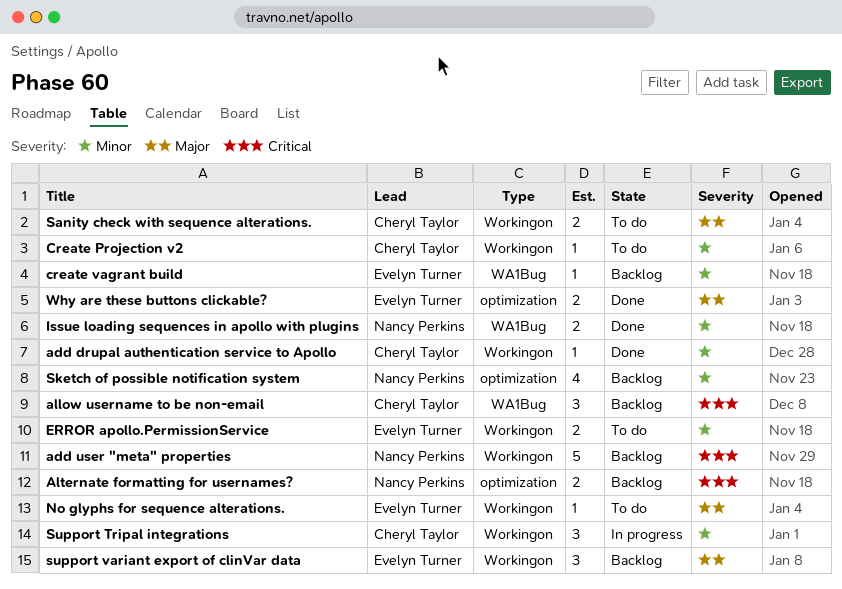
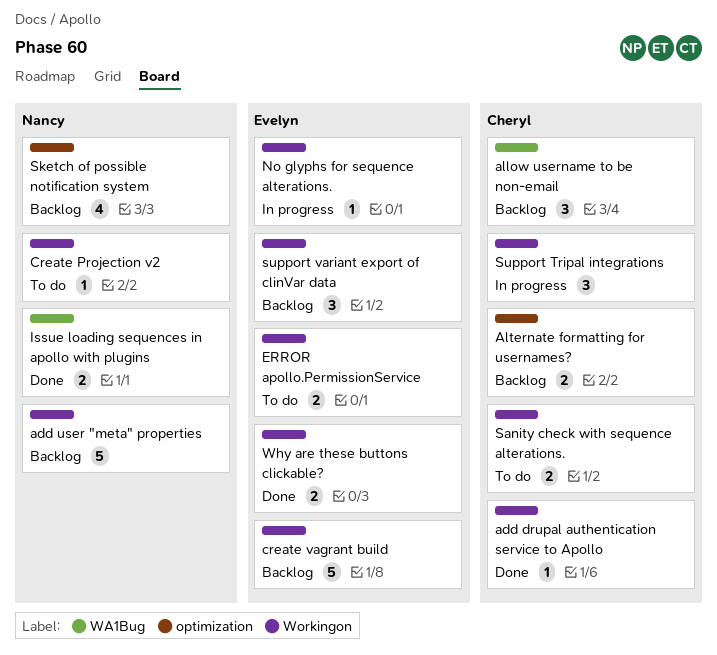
Alternate formatting for usernames?, owner: Nancy Perkins -> Cheryl Taylor
Create Projection v2, owner: Cheryl Taylor -> Nancy Perkins
create vagrant build, label: WA1Bug -> Workingon
create vagrant build, estimate: 1 -> 5
No glyphs for sequence alterations., status: To do -> In progress
Why are these buttons clickable?, label: optimization -> Workingon

